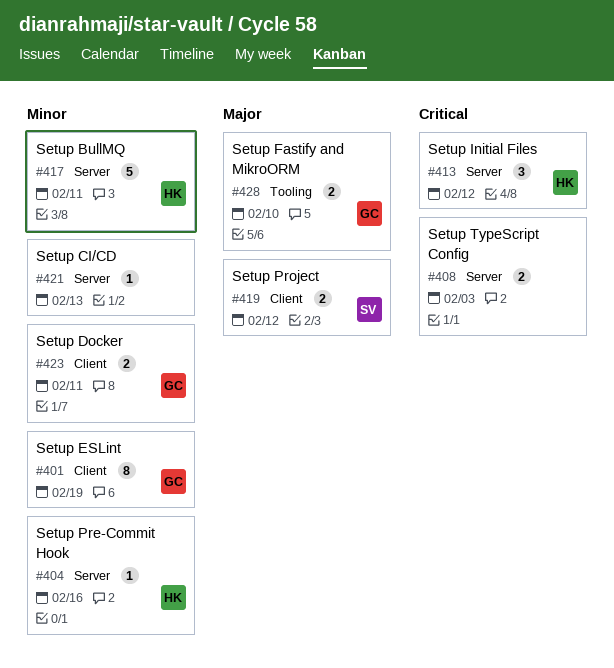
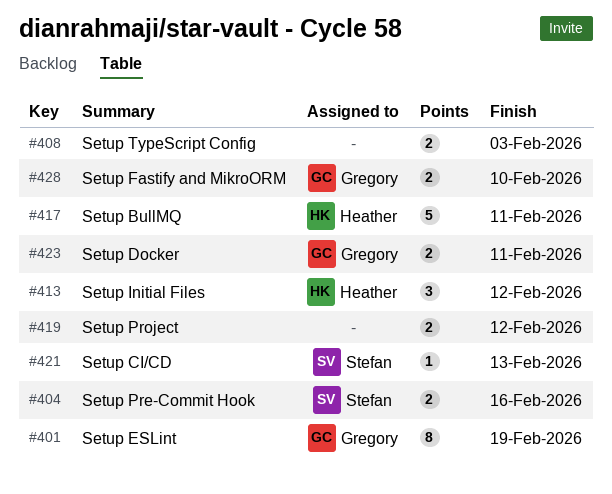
#404, owner: Heather -> Stefan
#404, estimate: 1 -> 2
#419, owner: Stefan -> none
#421, owner: none -> Stefan

